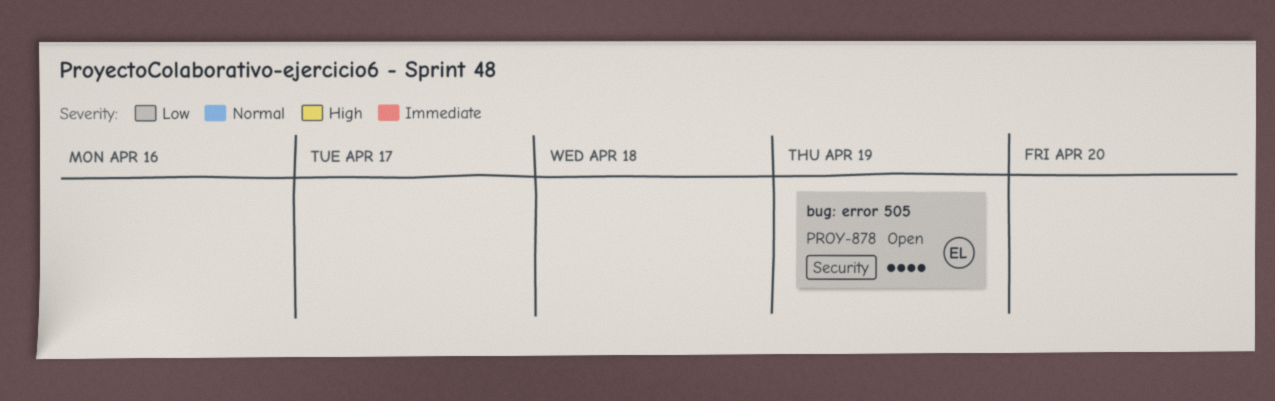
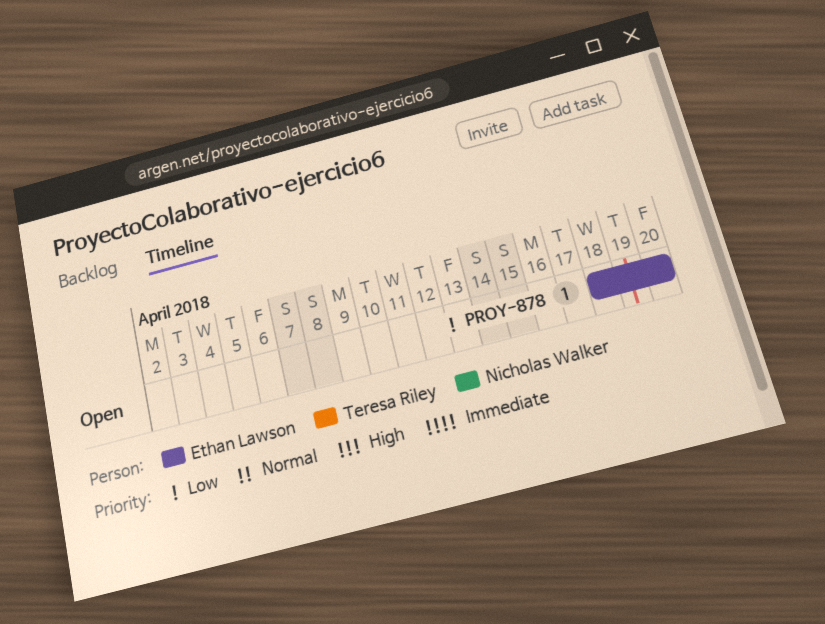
PROY-878, estimate: 4 -> 1
PROY-878, due: Apr 19 -> Apr 20

